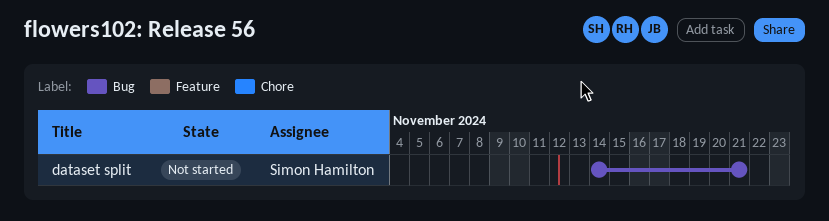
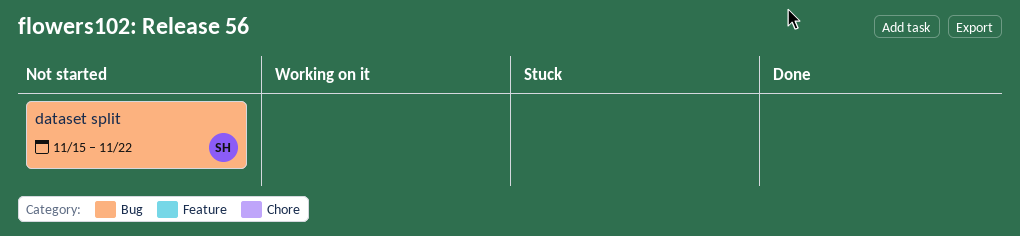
dataset split, start: Nov 14 -> Nov 15
dataset split, due: Nov 21 -> Nov 22

